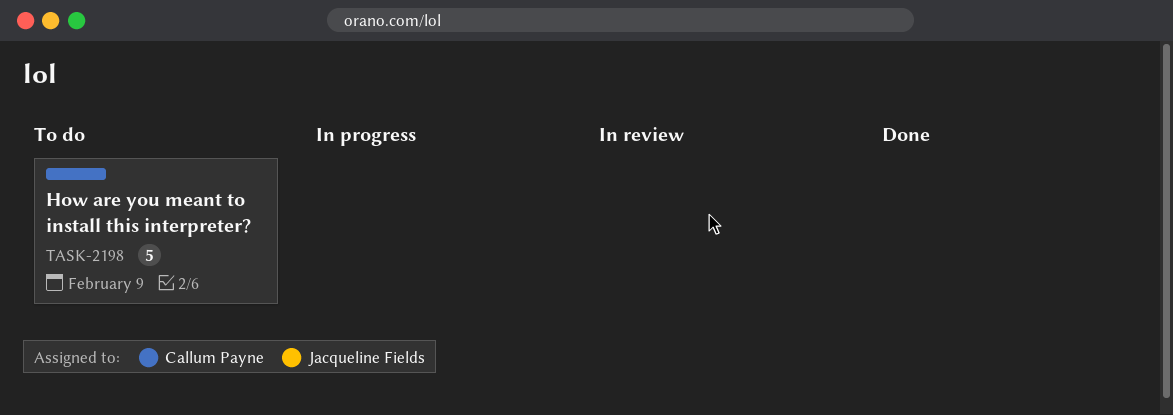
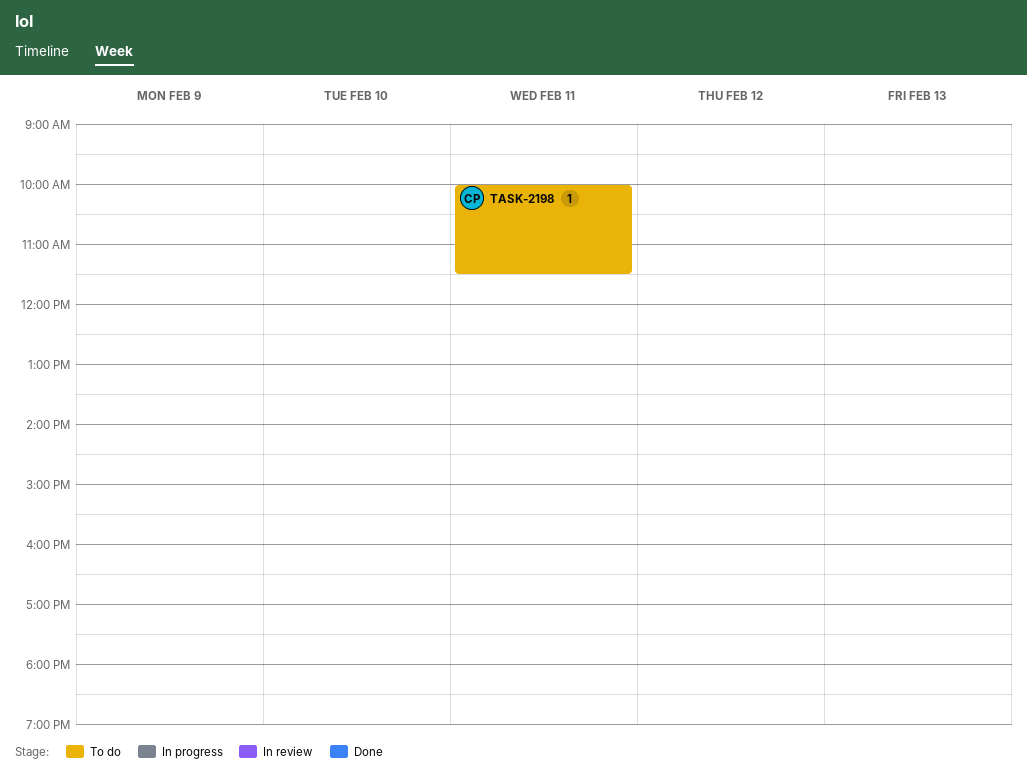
TASK-2198, estimate: 5 -> 1
TASK-2198, day: Feb 9 -> Feb 11

